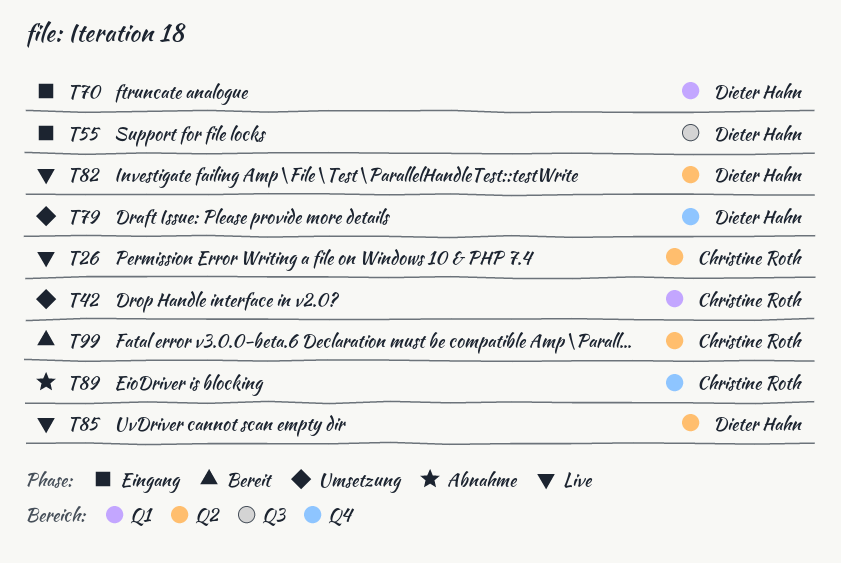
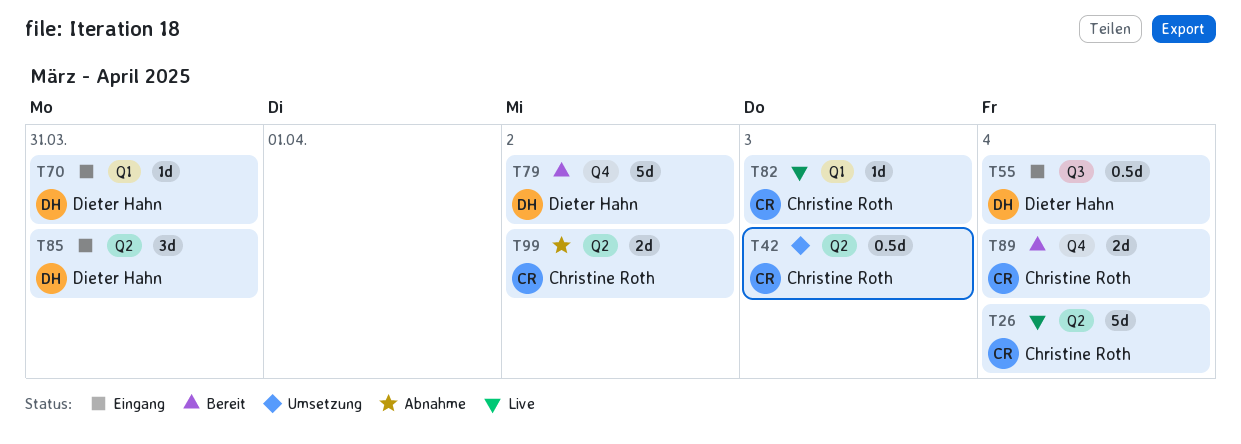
T42, label: Q1 -> Q2
T79, status: Umsetzung -> Bereit
T82, owner: Dieter Hahn -> Christine Roth
T82, label: Q2 -> Q1
T85, status: Live -> Eingang
T89, status: Abnahme -> Bereit
T99, status: Bereit -> Abnahme

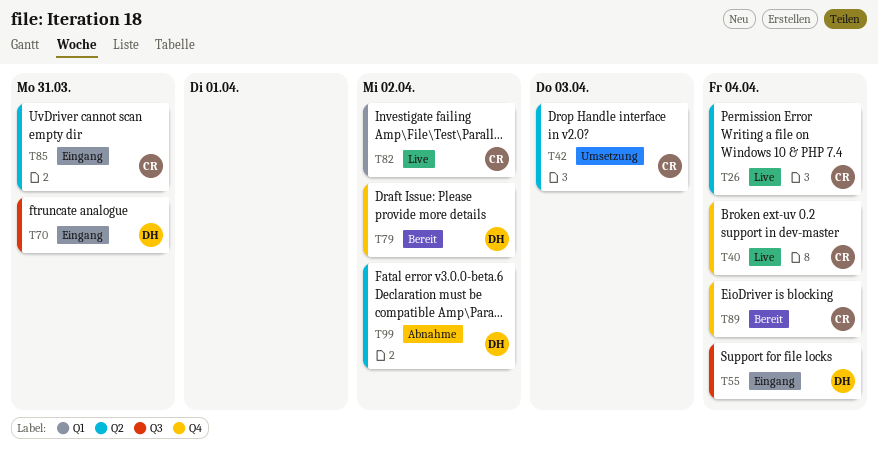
T40: none -> present
T70, label: Q1 -> Q3
T82, due: Apr 3 -> Apr 2
T85, owner: Dieter Hahn -> Christine Roth
T99, owner: Christine Roth -> Dieter Hahn

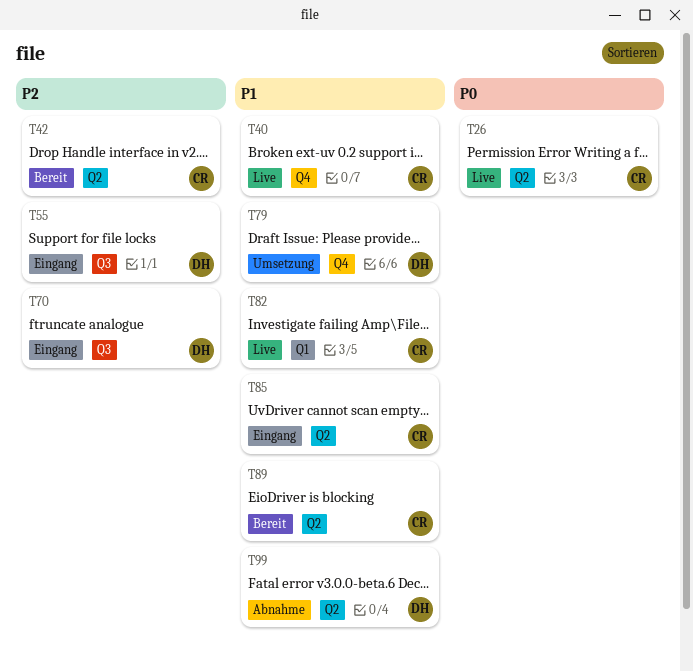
T42, status: Umsetzung -> Bereit
T79, status: Bereit -> Umsetzung
T89, label: Q4 -> Q2

